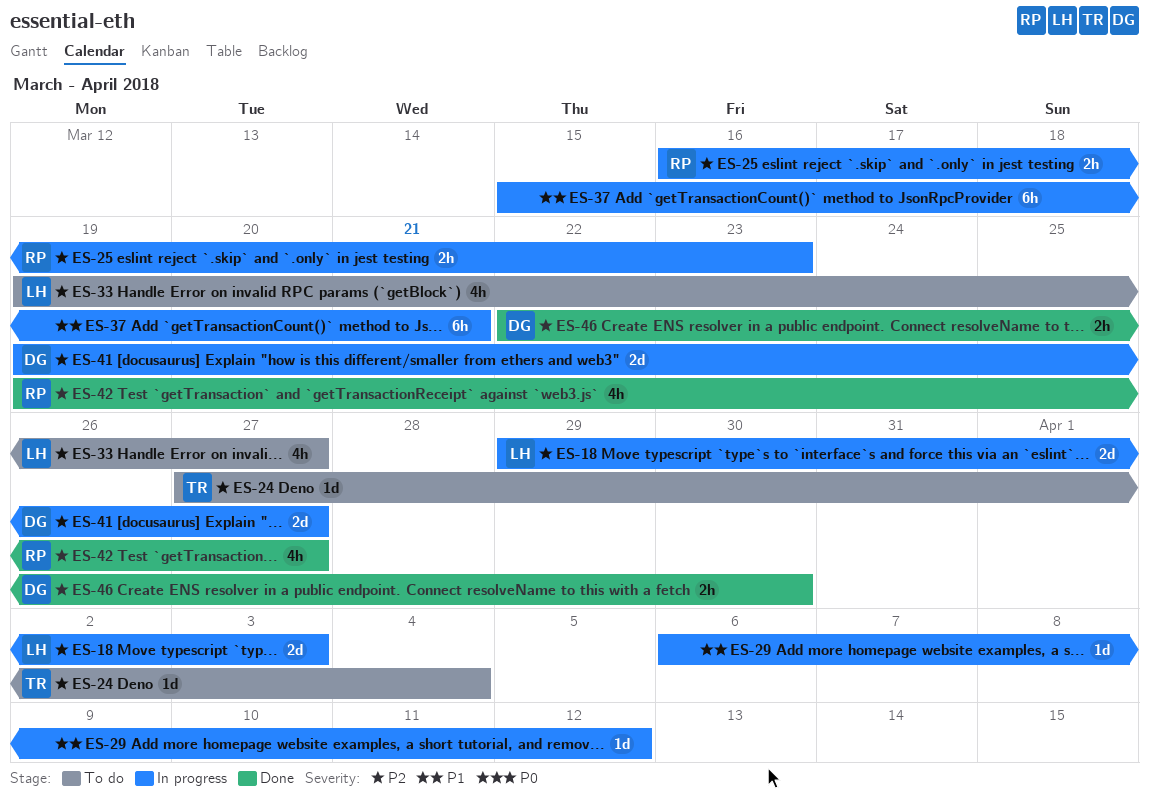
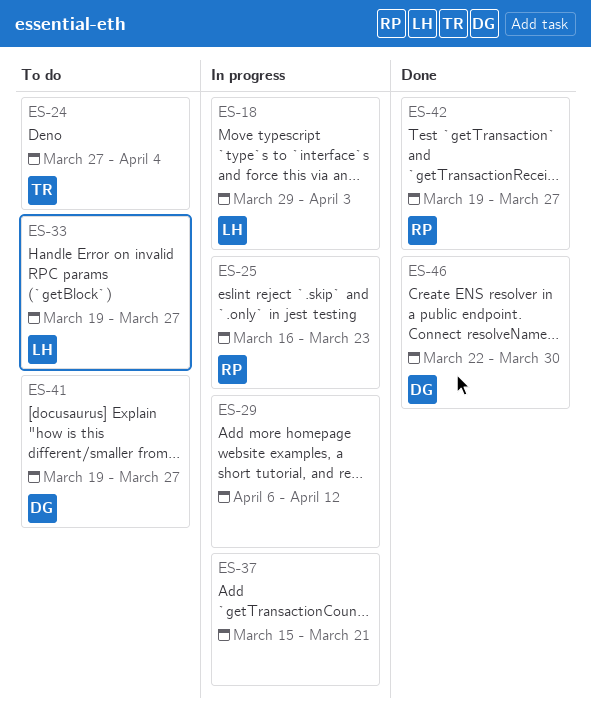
ES-41, status: In progress -> To do

